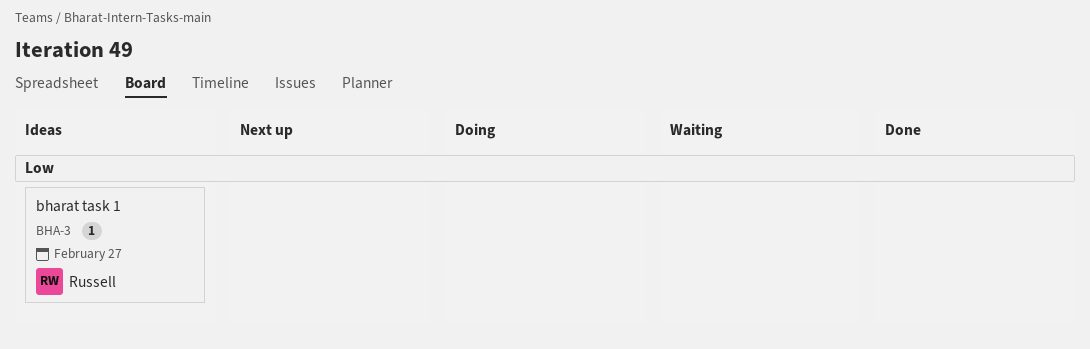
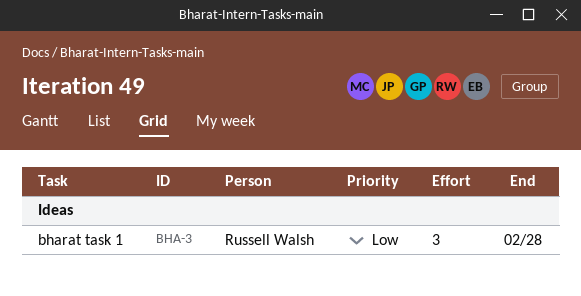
BHA-3, estimate: 1 -> 3
BHA-3, due: Feb 27 -> Feb 28

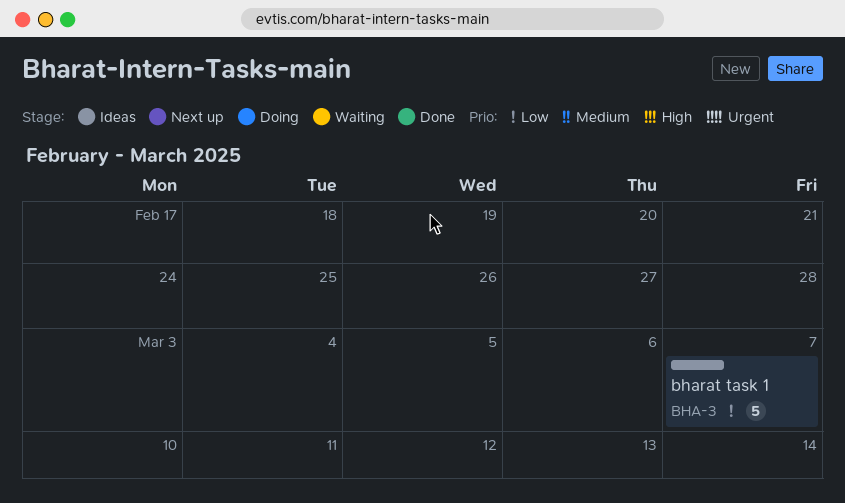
BHA-3, estimate: 3 -> 5
BHA-3, due: Feb 28 -> Mar 7

